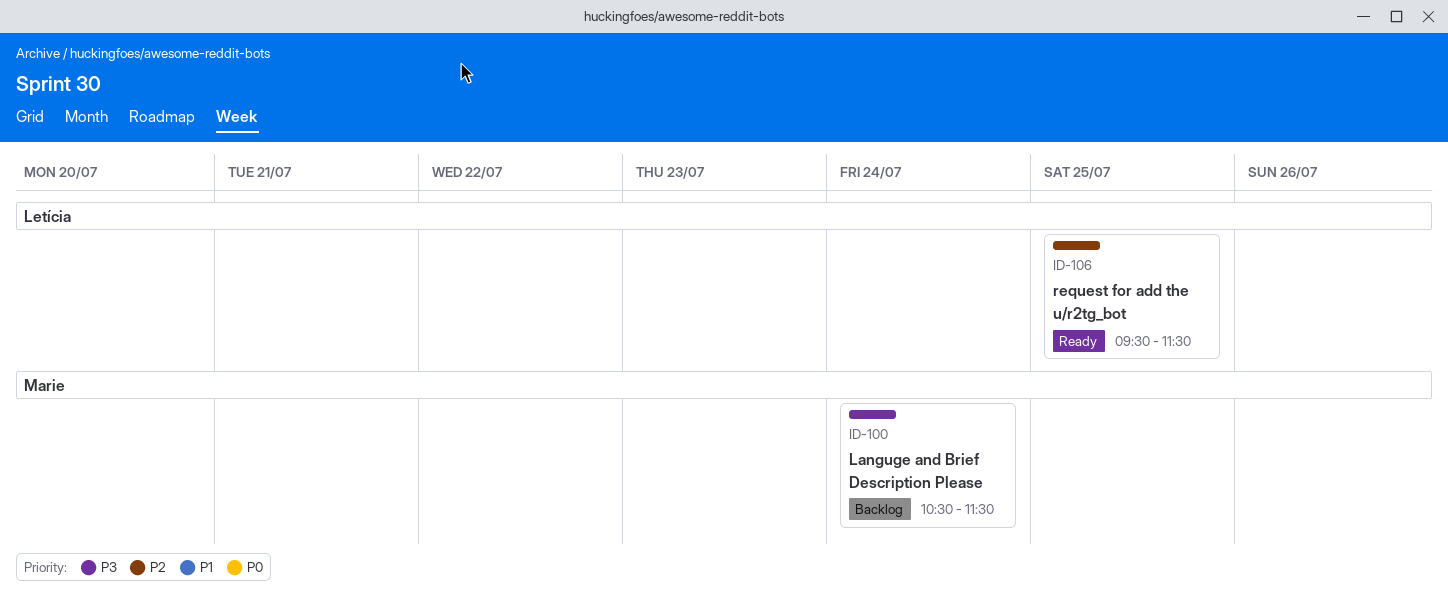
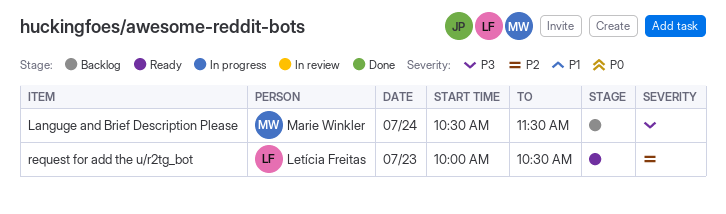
request for add the u/r2tg_bot, day: Jul 25 -> Jul 23
request for add the u/r2tg_bot, begins: 09:30 -> 10:00
request for add the u/r2tg_bot, ends: 11:30 -> 10:30

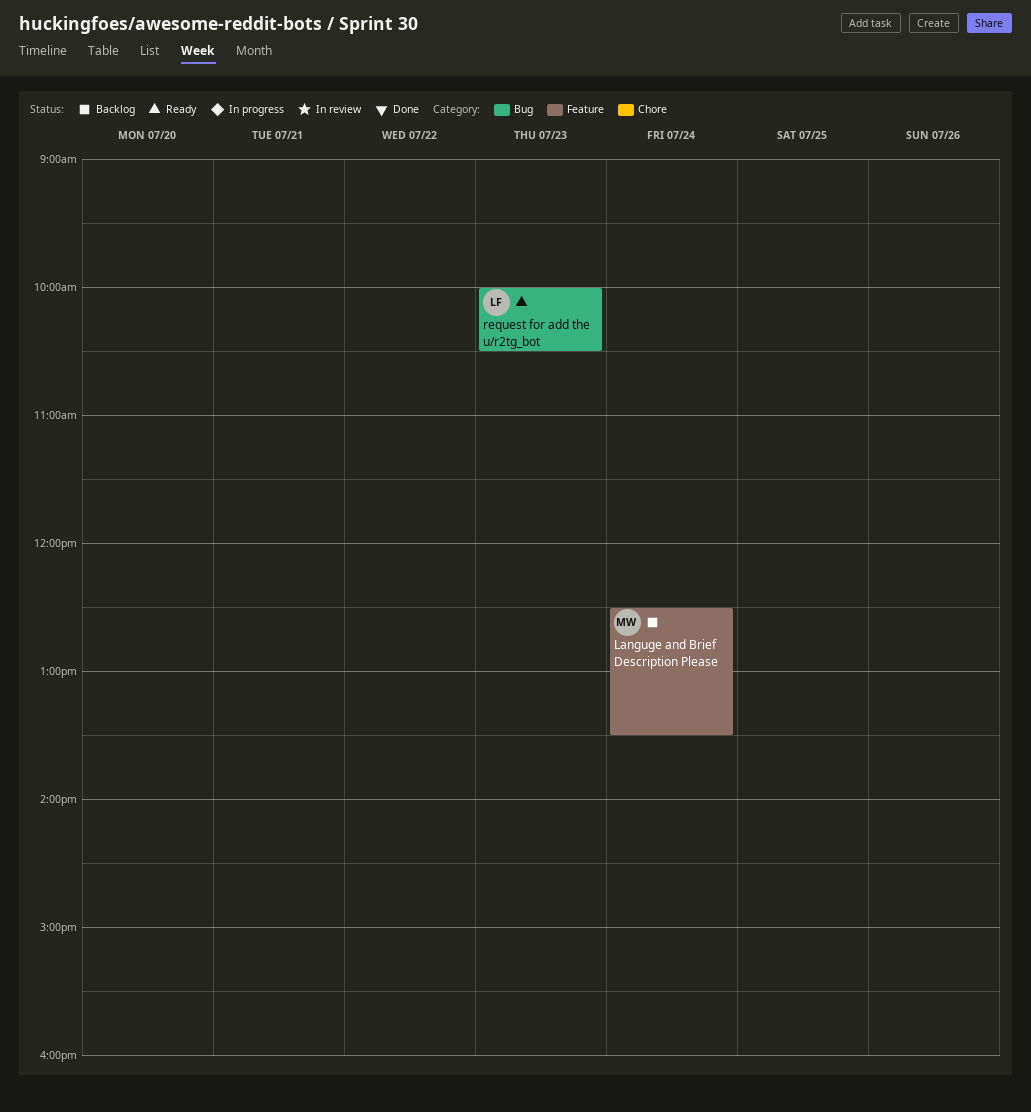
Languge and Brief Description Please, begins: 10:30 -> 12:30
Languge and Brief Description Please, ends: 11:30 -> 13:30

